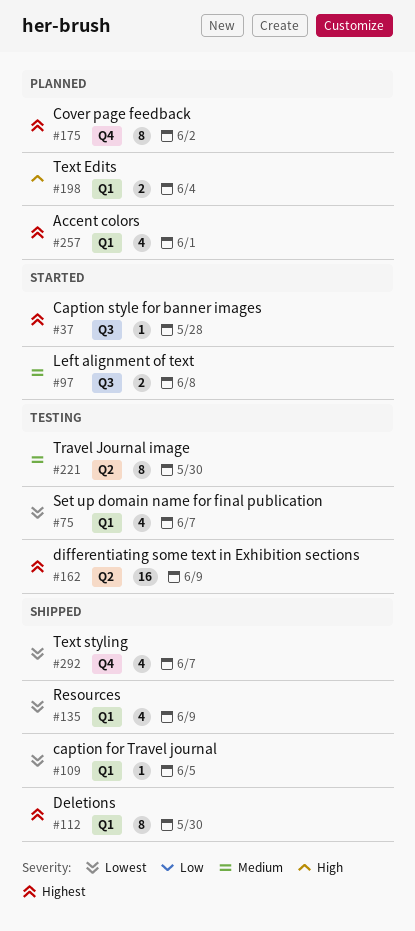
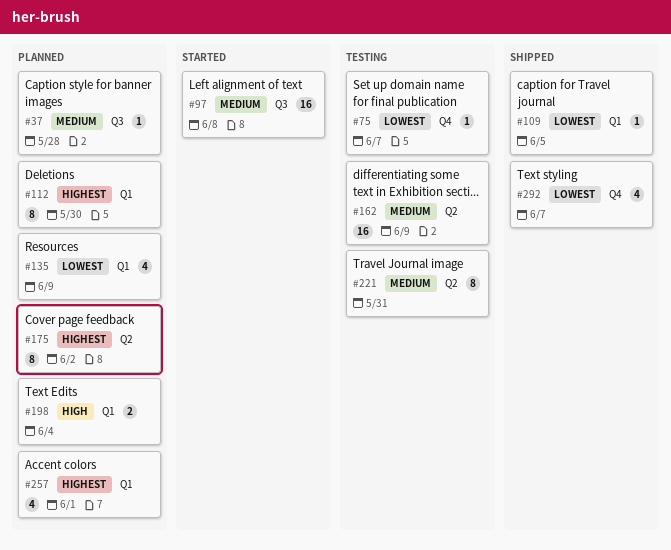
#37, status: Started -> Planned
#37, priority: Highest -> Medium
#75, label: Q1 -> Q4
#75, estimate: 4 -> 1
#97, estimate: 2 -> 16
#112, status: Shipped -> Planned
#135, status: Shipped -> Planned
#162, priority: Highest -> Medium
#175, label: Q4 -> Q2
#221, due: May 30 -> May 31

